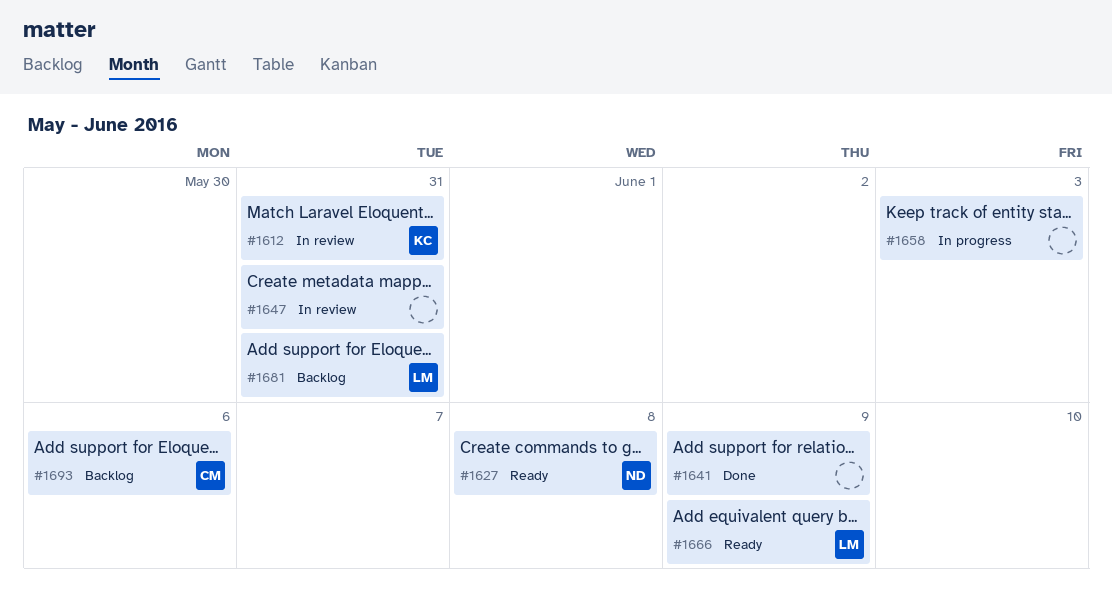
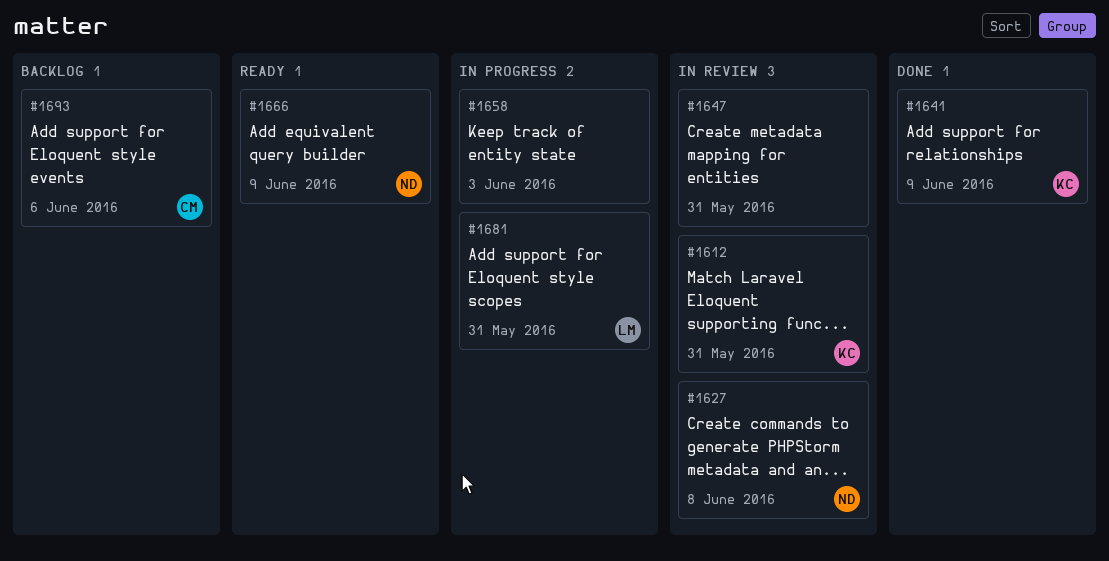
#1627, status: Ready -> In review
#1641, owner: none -> KC
#1666, owner: LM -> ND
#1681, status: Backlog -> In progress

